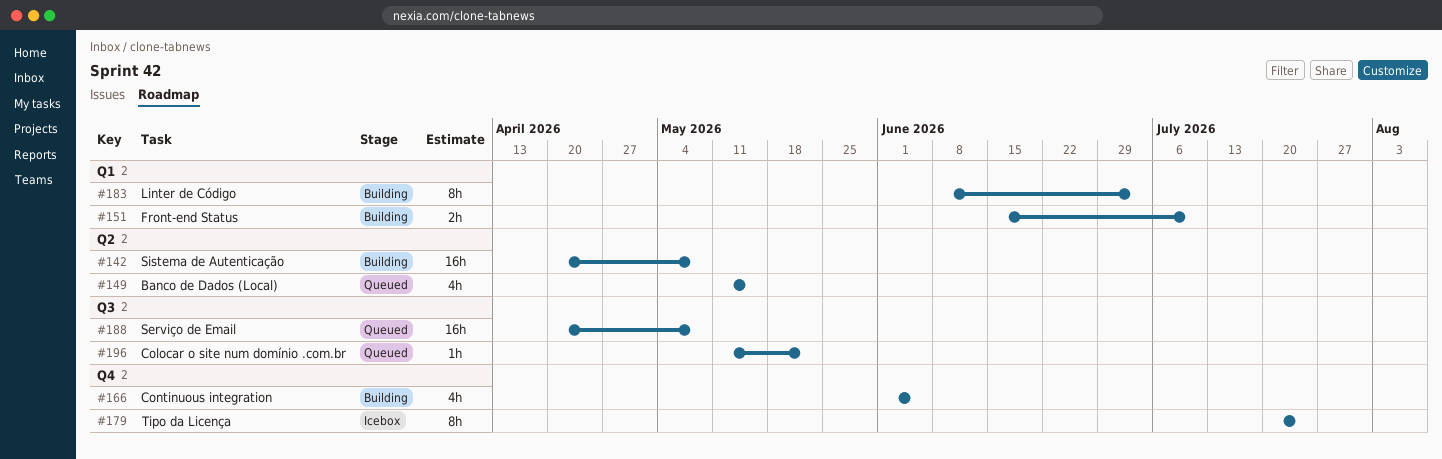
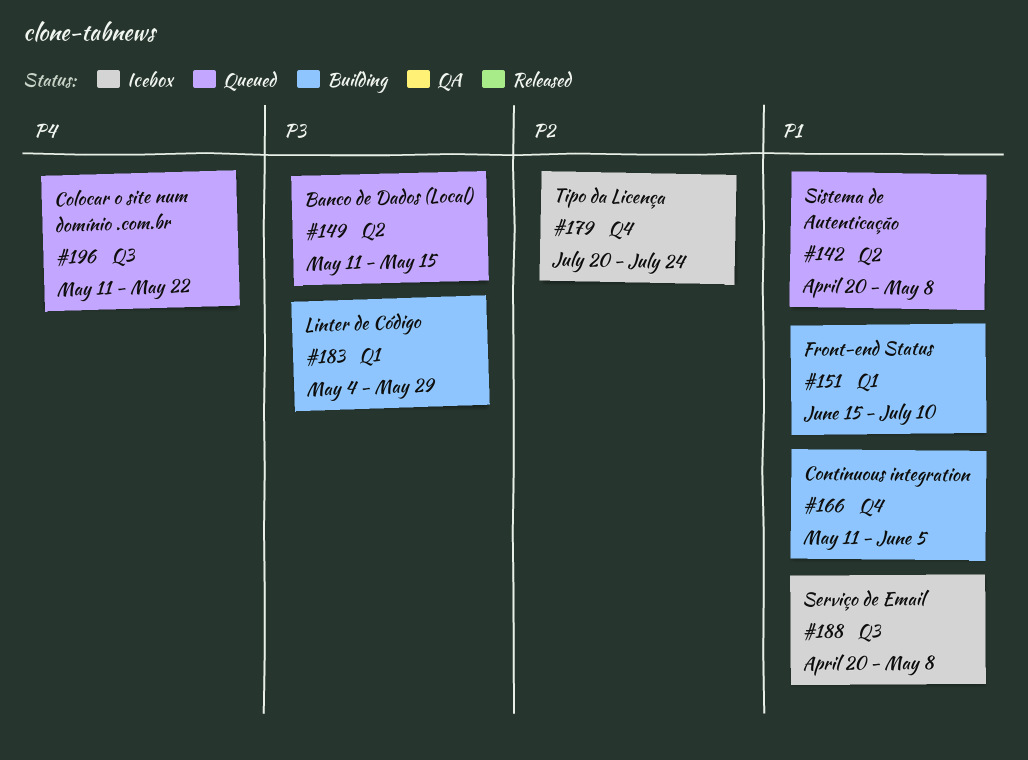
#142, status: Building -> Queued
#166, start: Jun 1 -> May 11
#183, start: Jun 8 -> May 4
#183, due: Jul 3 -> May 29
#188, status: Queued -> Icebox

